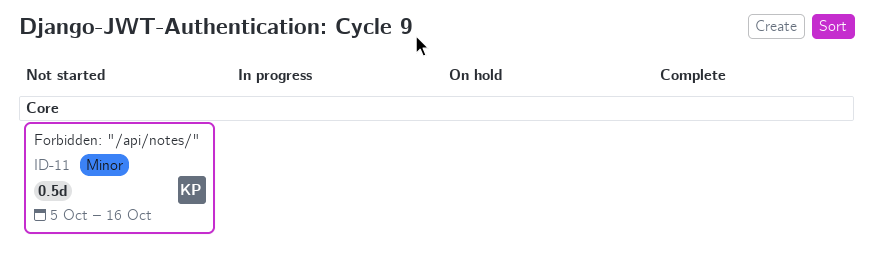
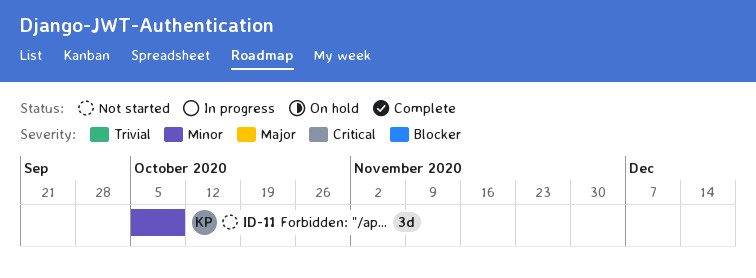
ID-11, estimate: 0.5d -> 3d
ID-11, due: Oct 16 -> Oct 9

